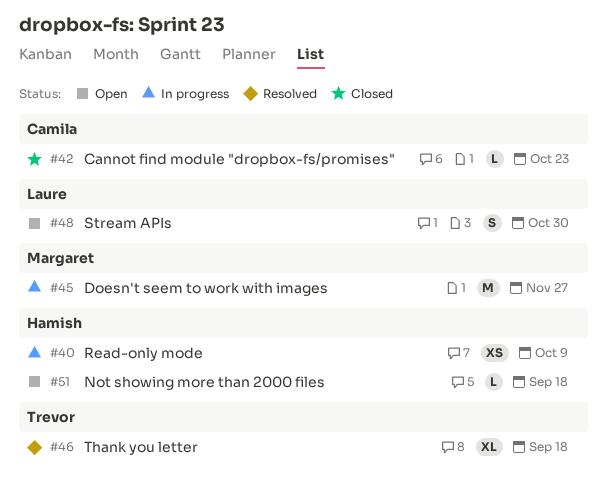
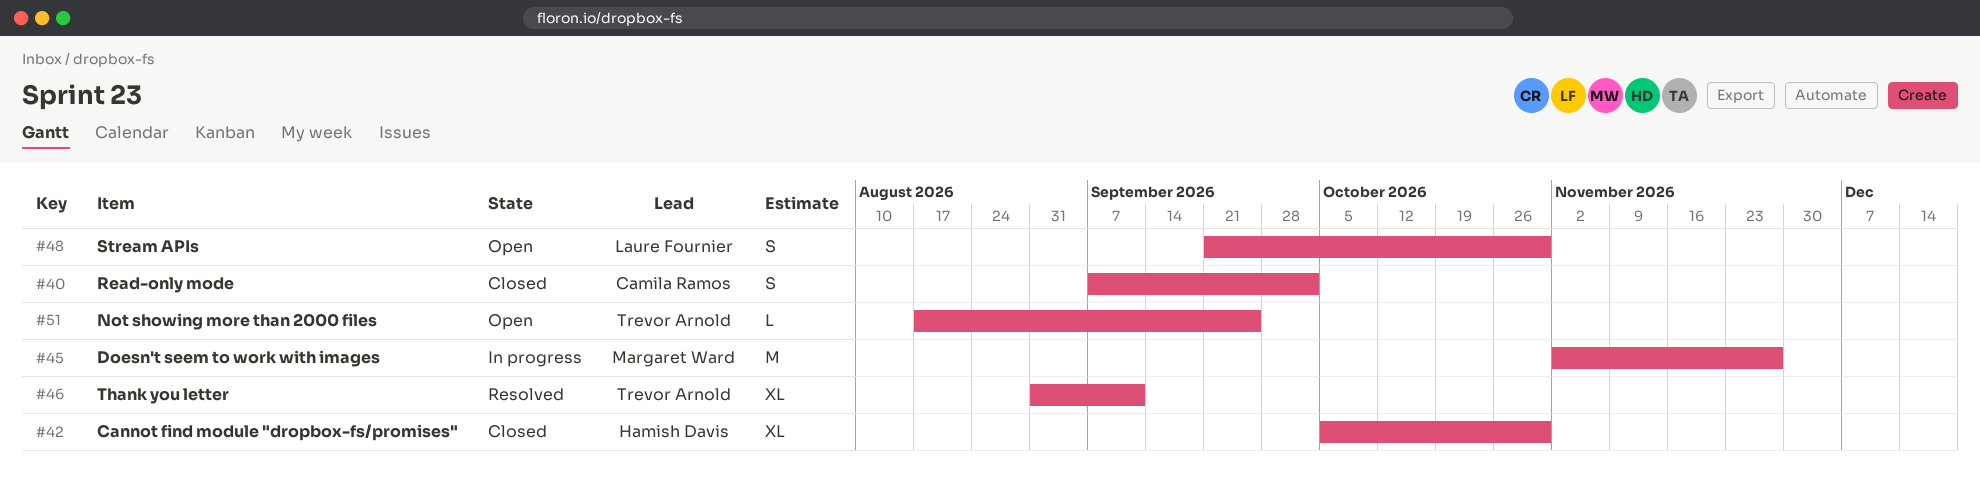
#40, status: In progress -> Closed
#40, owner: Hamish Davis -> Camila Ramos
#40, estimate: XS -> S
#40, due: Oct 9 -> Oct 2
#42, owner: Camila Ramos -> Hamish Davis
#42, estimate: L -> XL
#42, due: Oct 23 -> Oct 30
#46, due: Sep 18 -> Sep 11
#51, owner: Hamish Davis -> Trevor Arnold
#51, due: Sep 18 -> Sep 25

